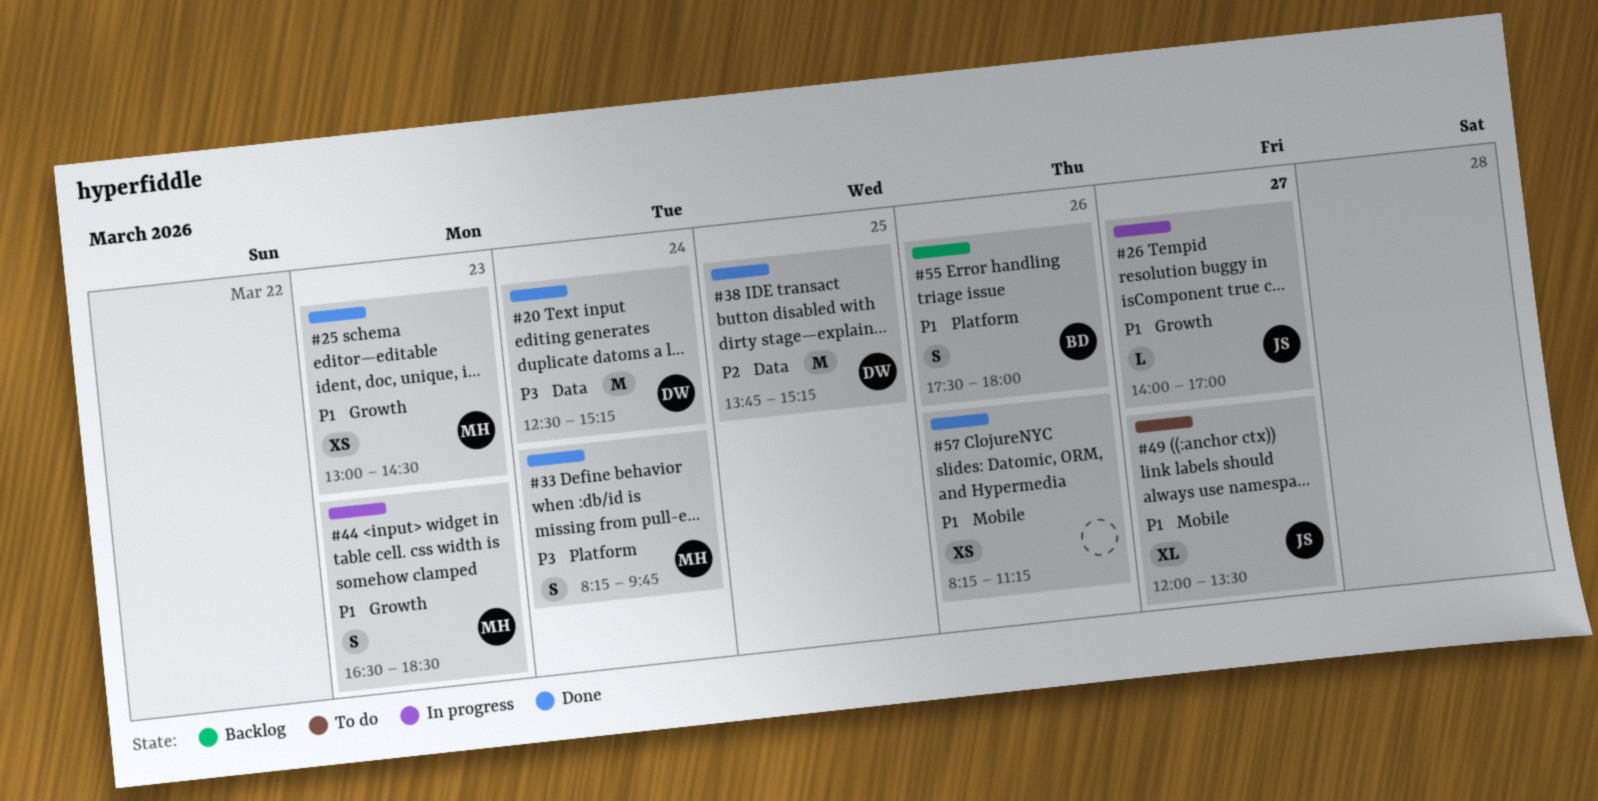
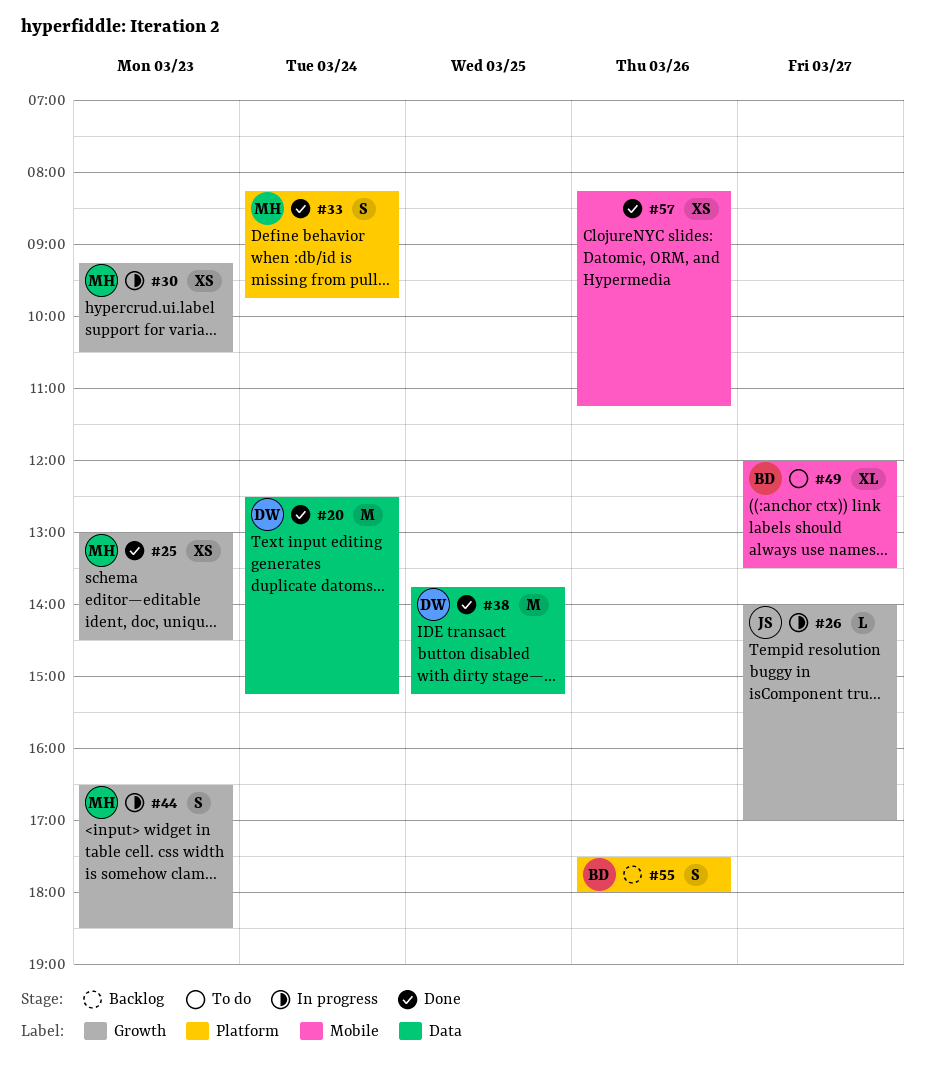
#30: none -> present
#49, owner: JS -> BD

